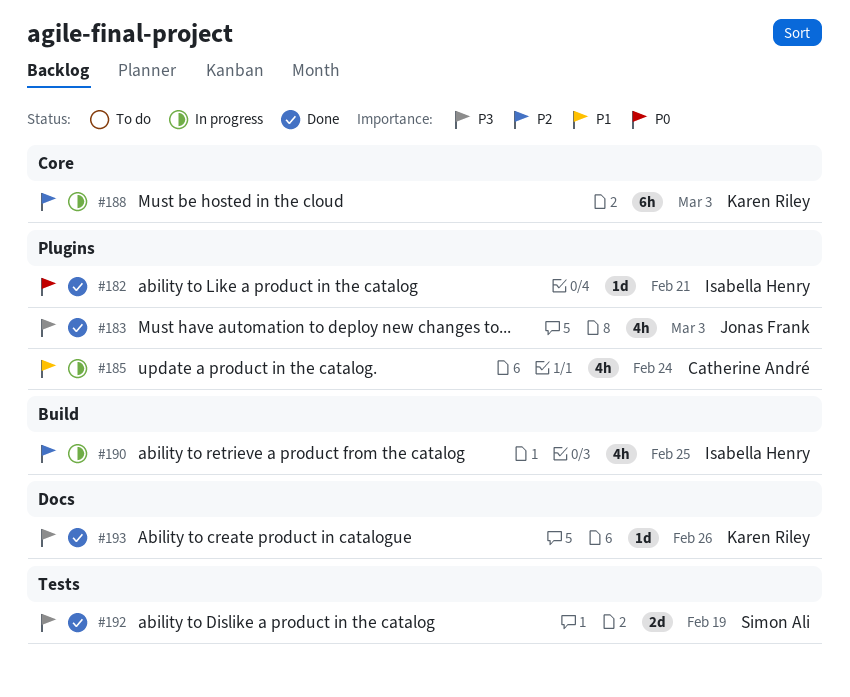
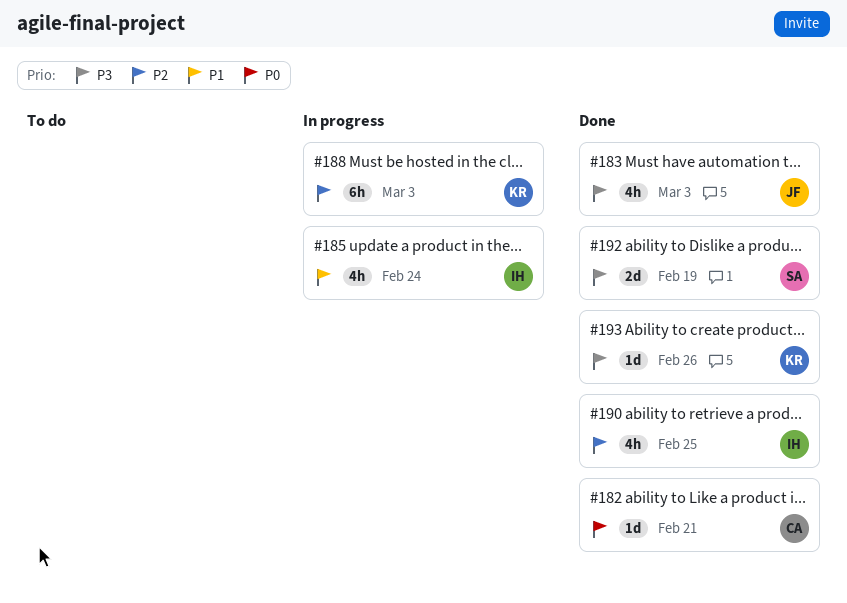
#182, owner: Isabella Henry -> Catherine André
#185, owner: Catherine André -> Isabella Henry
#190, status: In progress -> Done

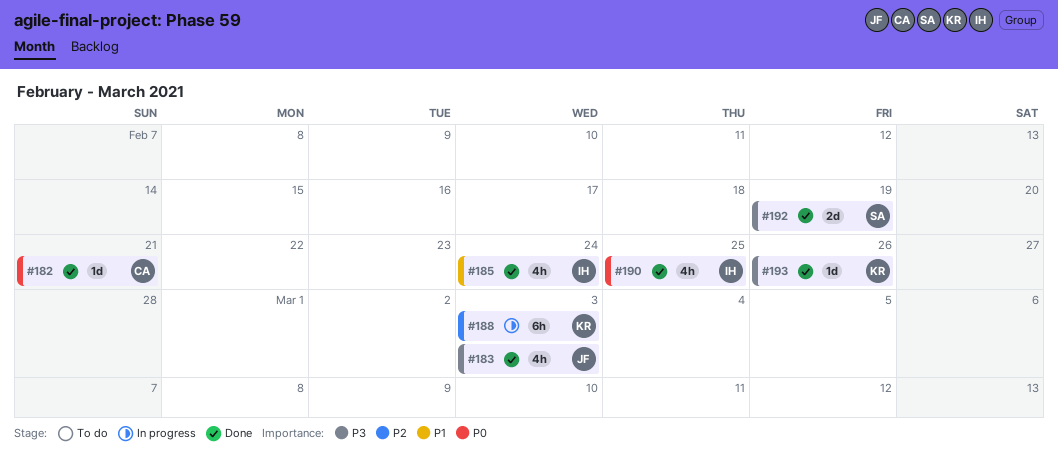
#185, status: In progress -> Done
#190, priority: P2 -> P0

